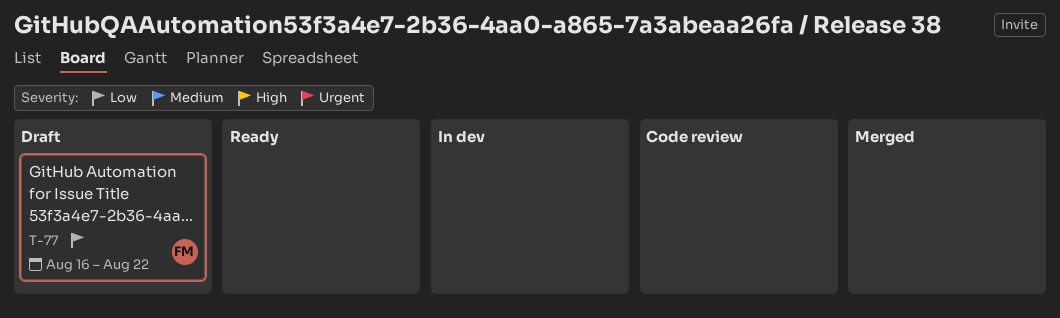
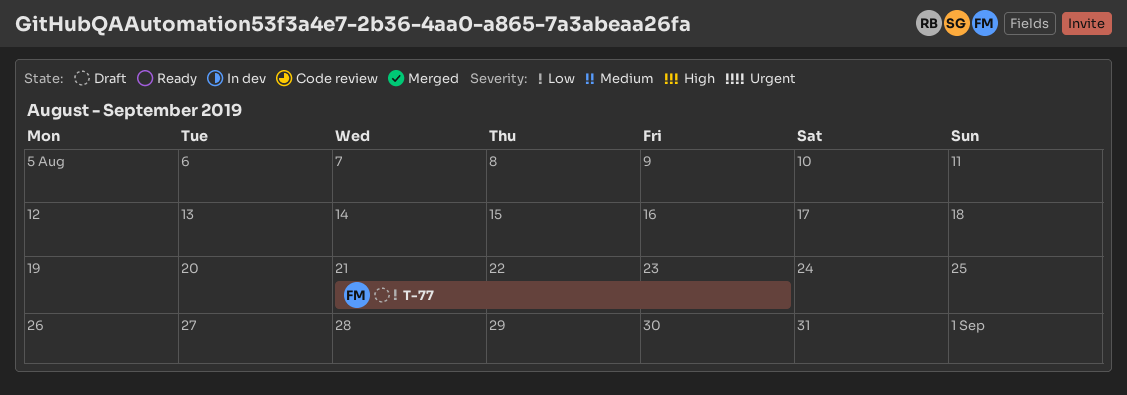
T-77, start: Aug 16 -> Aug 21
T-77, due: Aug 22 -> Aug 23

